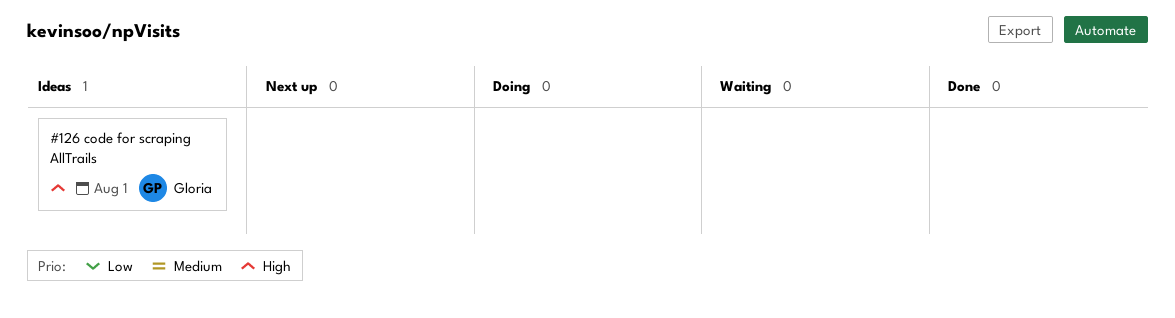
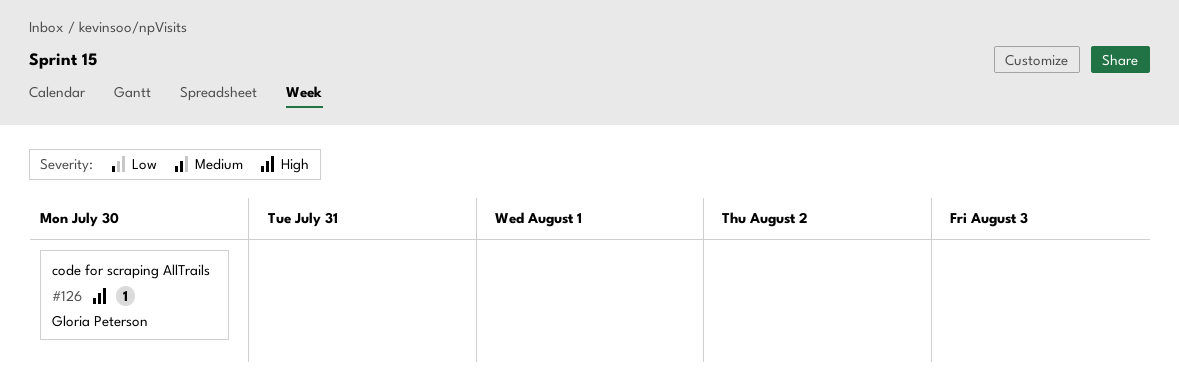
#126, due: Aug 1 -> Jul 30

